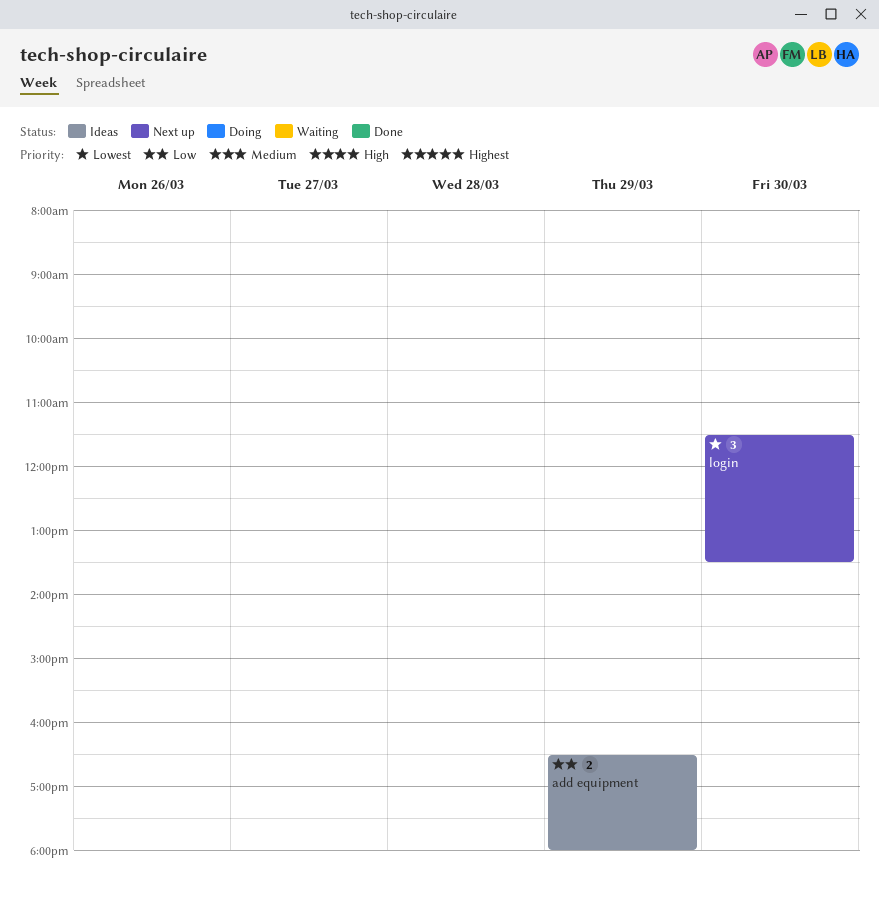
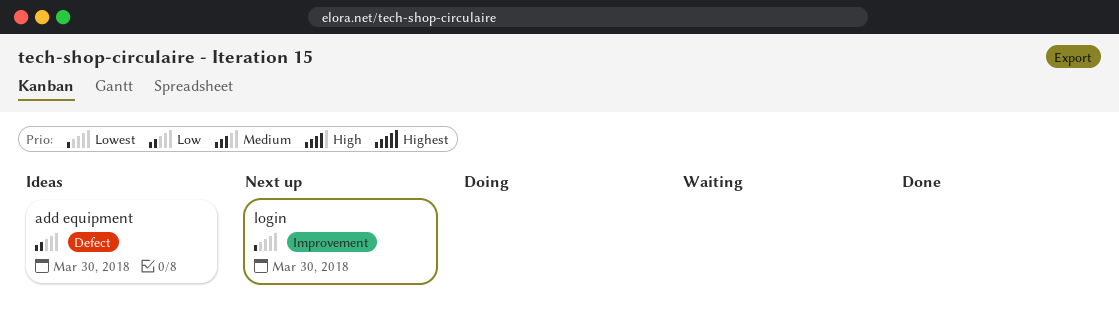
add equipment, day: Mar 29 -> Mar 30

